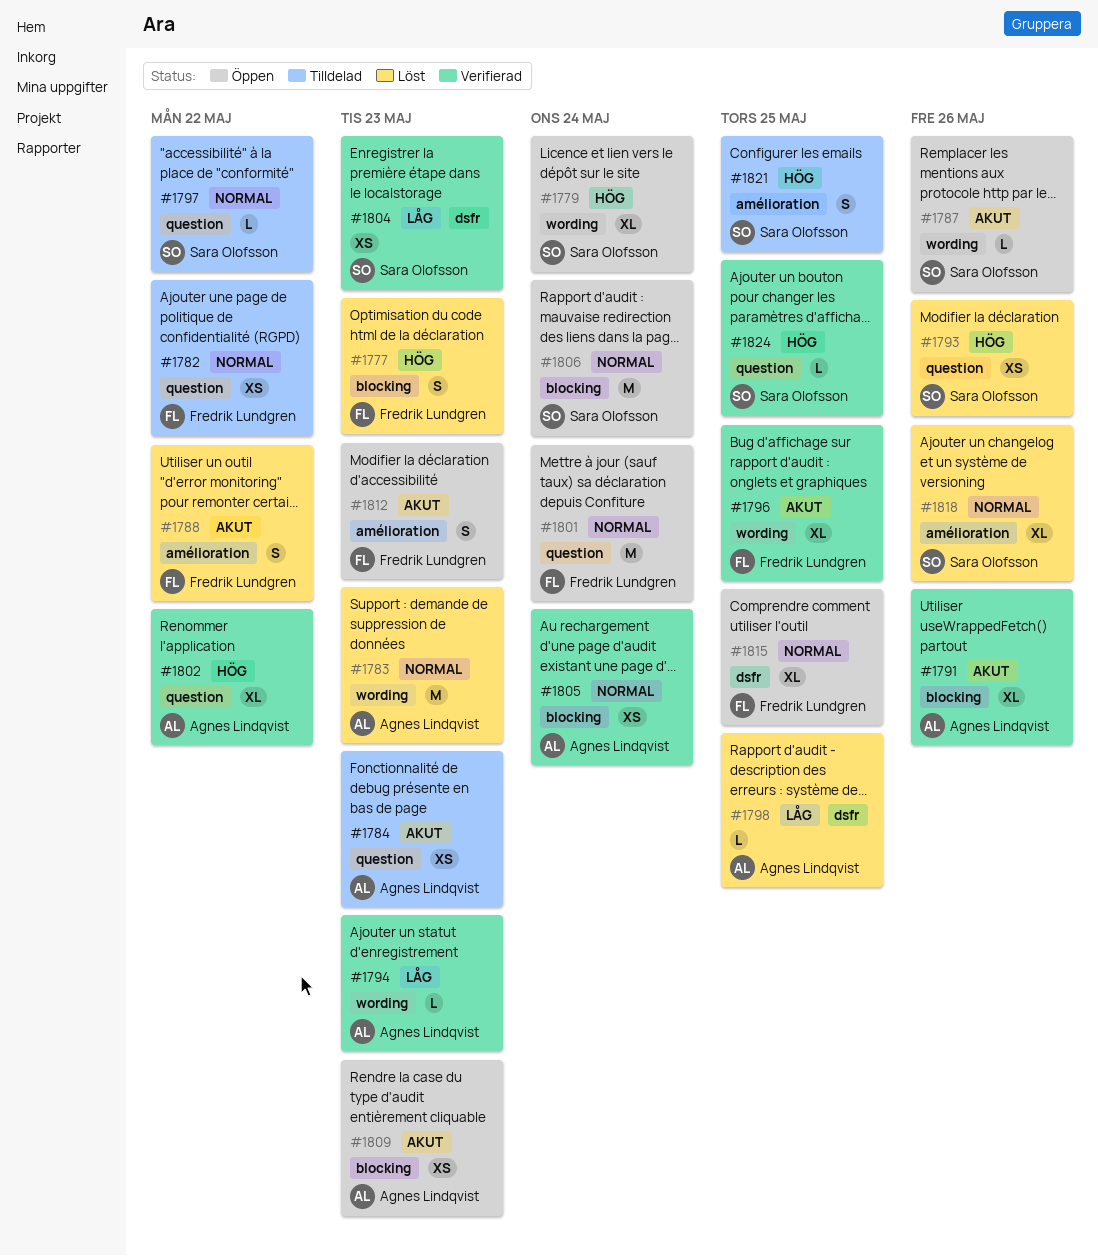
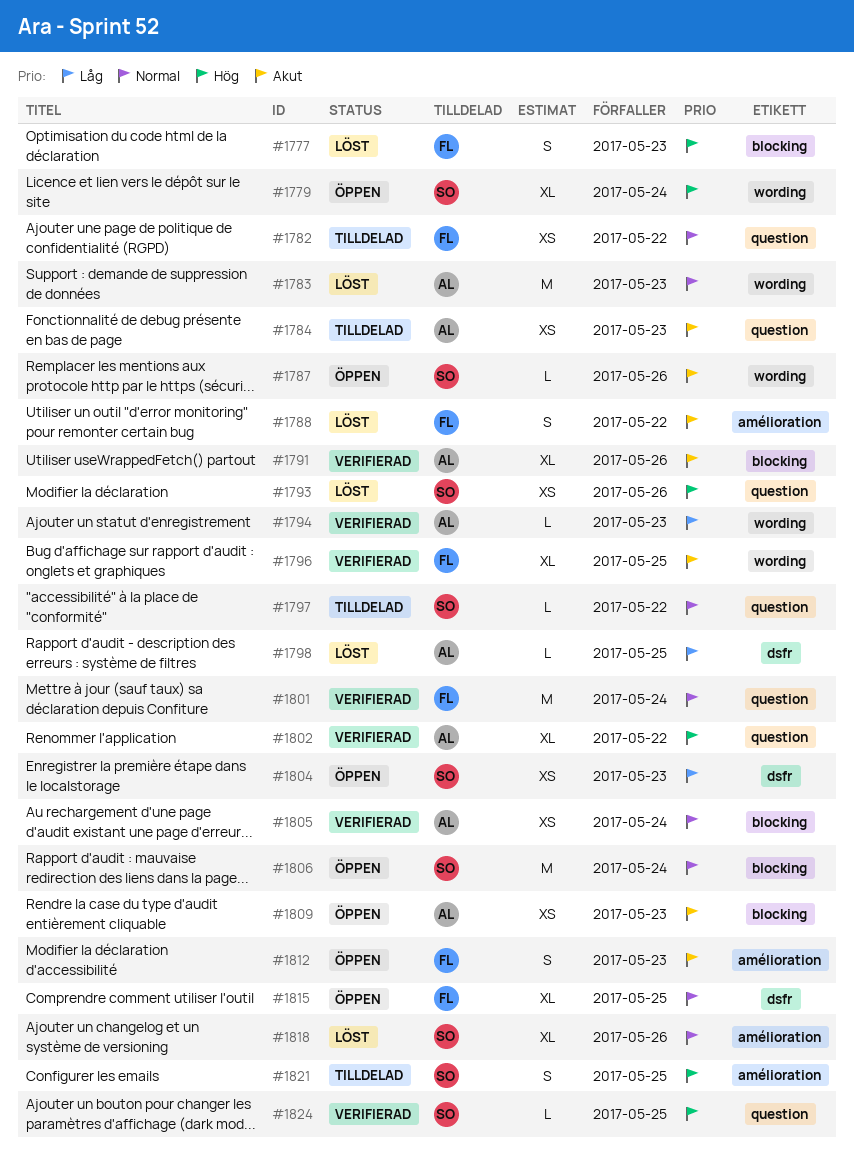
#1801, status: Öppen -> Verifierad
#1804, status: Verifierad -> Öppen

